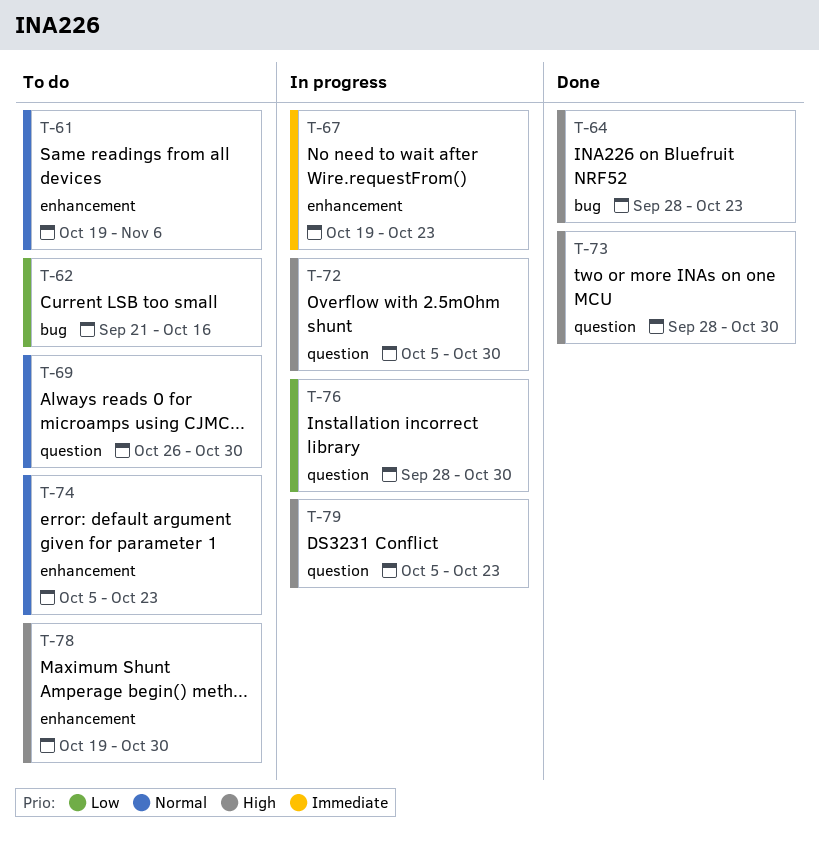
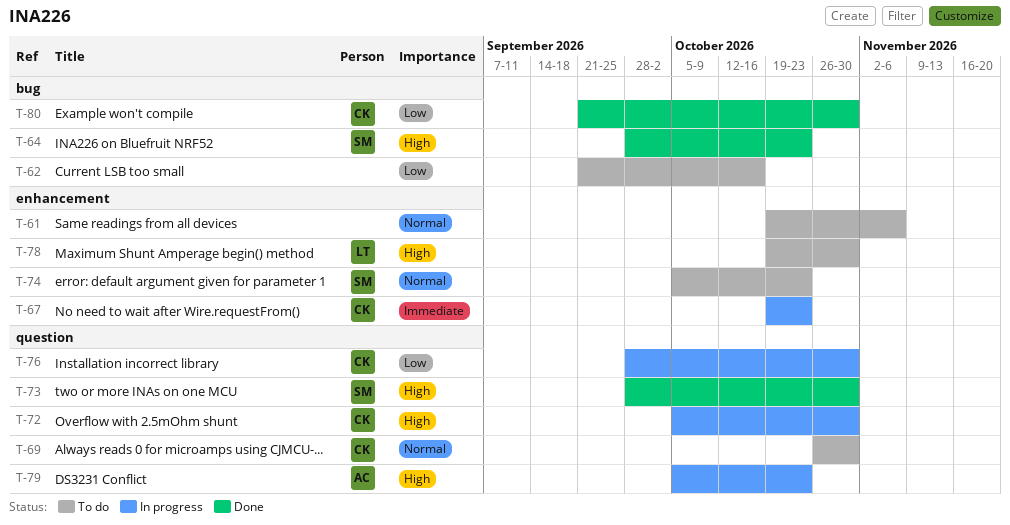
T-80: none -> present

